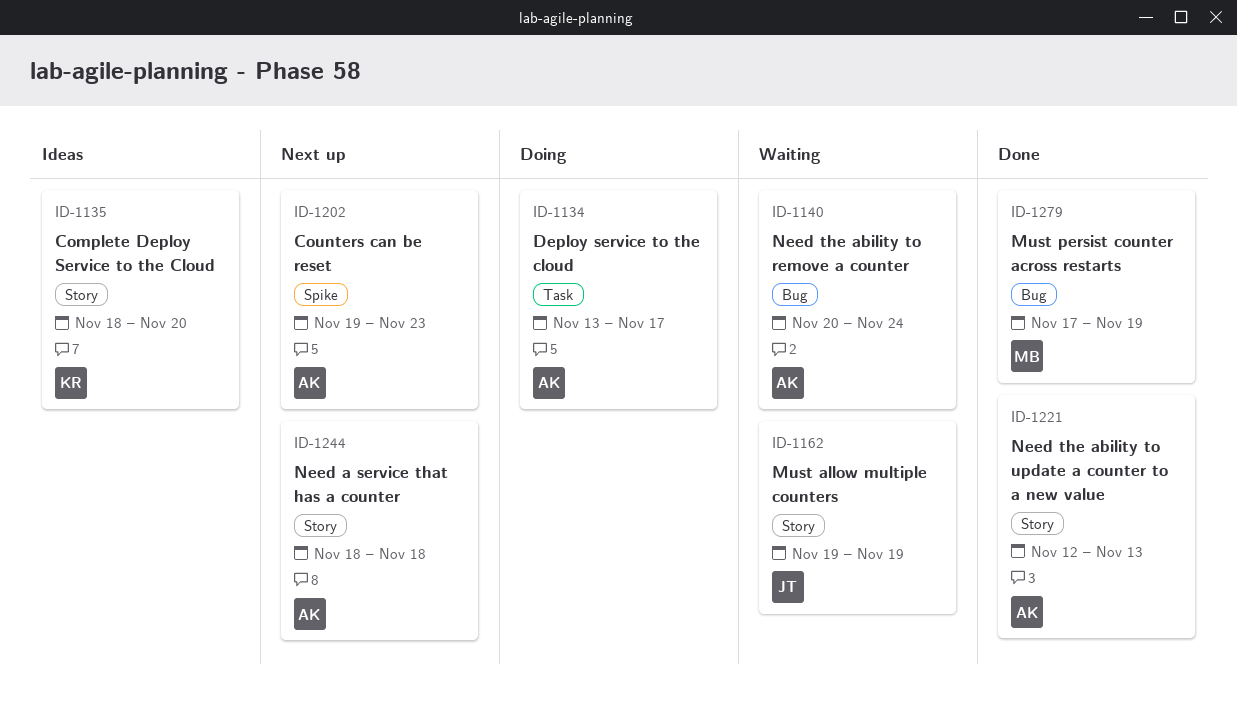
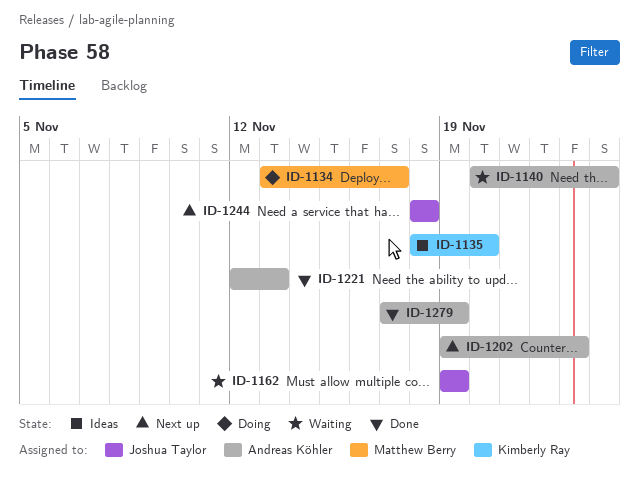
ID-1134, owner: Andreas Köhler -> Matthew Berry
ID-1244, owner: Andreas Köhler -> Joshua Taylor
ID-1279, owner: Matthew Berry -> Andreas Köhler

